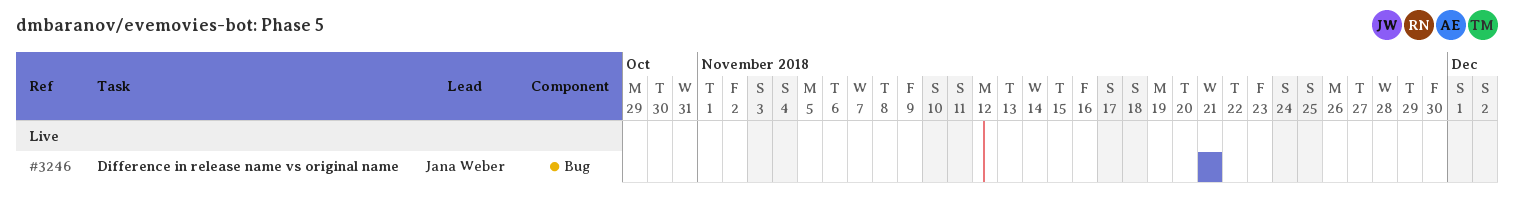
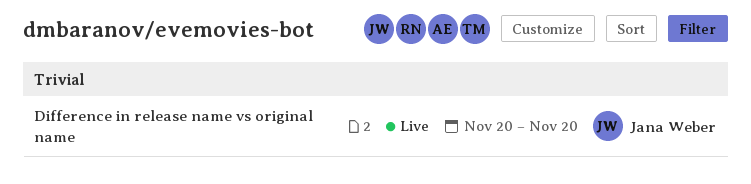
Difference in release name vs original name, start: Nov 21 -> Nov 20
Difference in release name vs original name, due: Nov 21 -> Nov 20

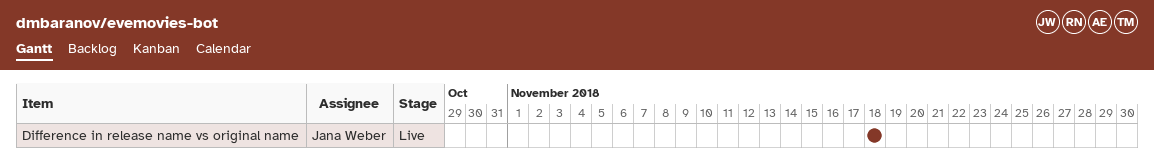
Difference in release name vs original name, start: Nov 20 -> Nov 18
Difference in release name vs original name, due: Nov 20 -> Nov 18

